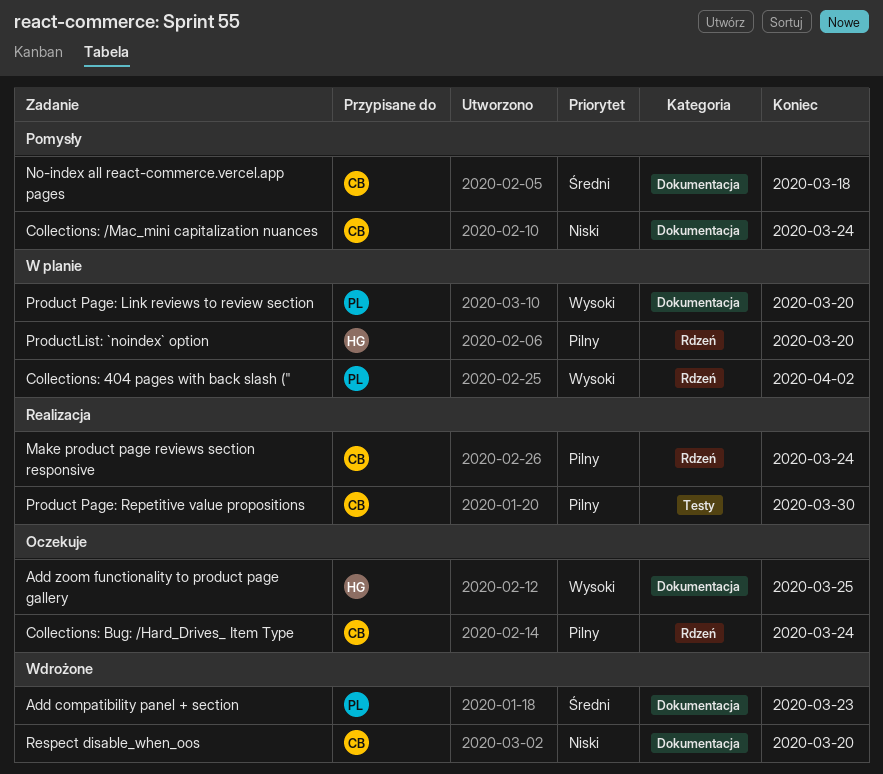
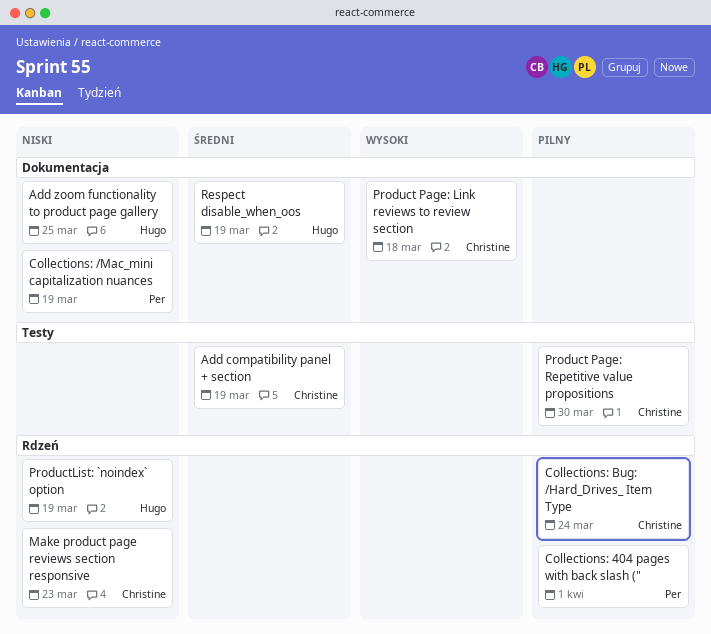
Add compatibility panel + section, owner: Per -> Christine
Add compatibility panel + section, label: Dokumentacja -> Testy
Add compatibility panel + section, due: Mar 23 -> Mar 19
Add zoom functionality to product page gallery, priority: Wysoki -> Niski
Collections: /Mac_mini capitalization nuances, owner: Christine -> Per
Collections: /Mac_mini capitalization nuances, due: Mar 24 -> Mar 19
Collections: 404 pages with back slash (", priority: Wysoki -> Pilny
Collections: 404 pages with back slash (", due: Apr 2 -> Apr 1
Make product page reviews section responsive, priority: Pilny -> Niski
Make product page reviews section responsive, due: Mar 24 -> Mar 23
No-index all react-commerce.vercel.app pages: present -> none
Product Page: Link reviews to review section, owner: Per -> Christine
Product Page: Link reviews to review section, due: Mar 20 -> Mar 18
ProductList: `noindex` option, priority: Pilny -> Niski
ProductList: `noindex` option, due: Mar 20 -> Mar 19
Respect disable_when_oos, owner: Christine -> Hugo
Respect disable_when_oos, priority: Niski -> Średni
Respect disable_when_oos, due: Mar 20 -> Mar 19

